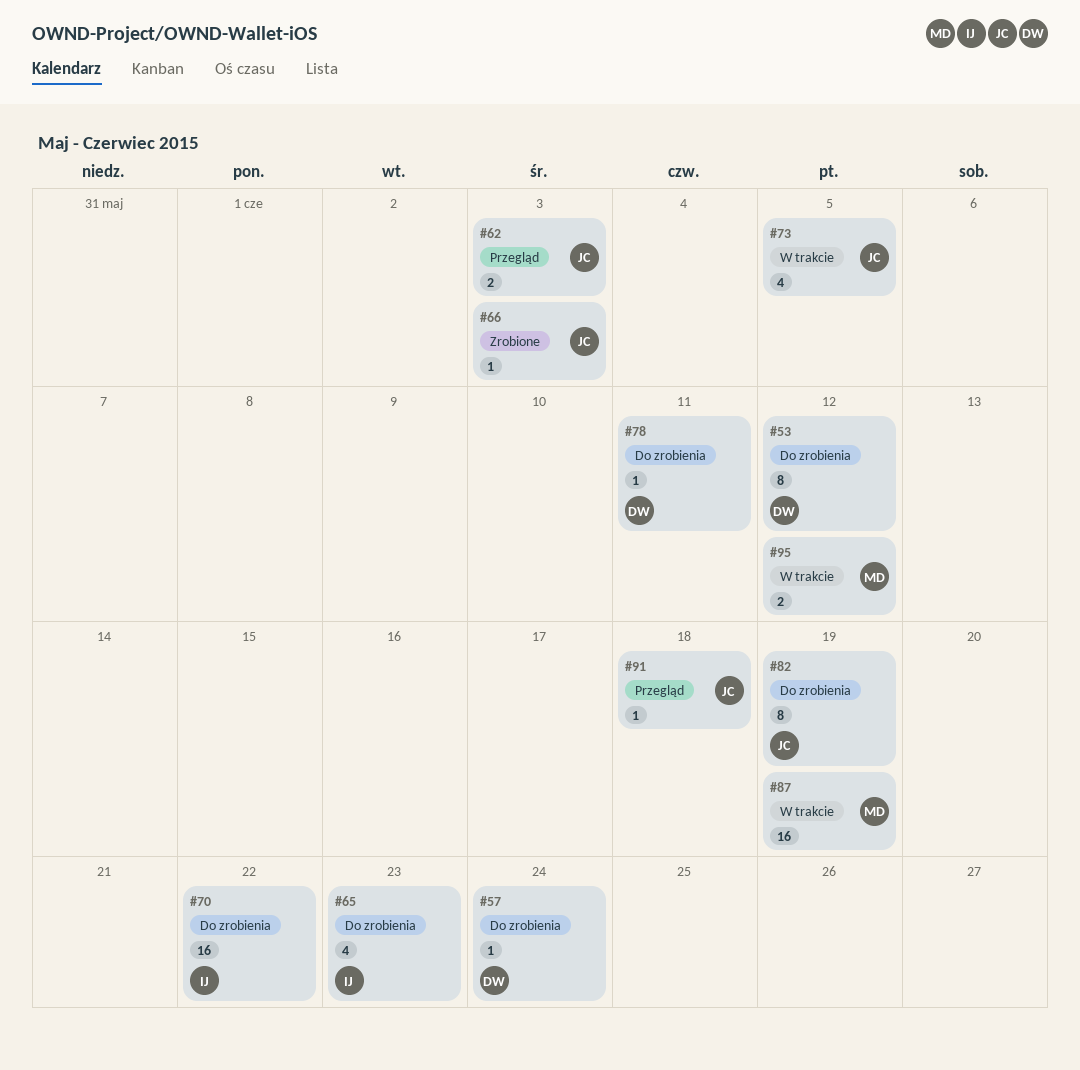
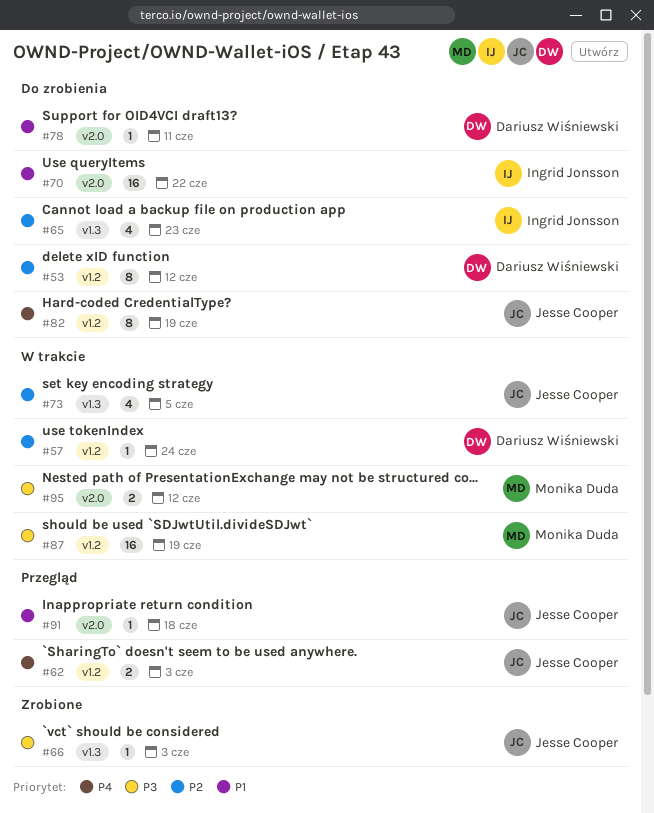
#57, status: Do zrobienia -> W trakcie

